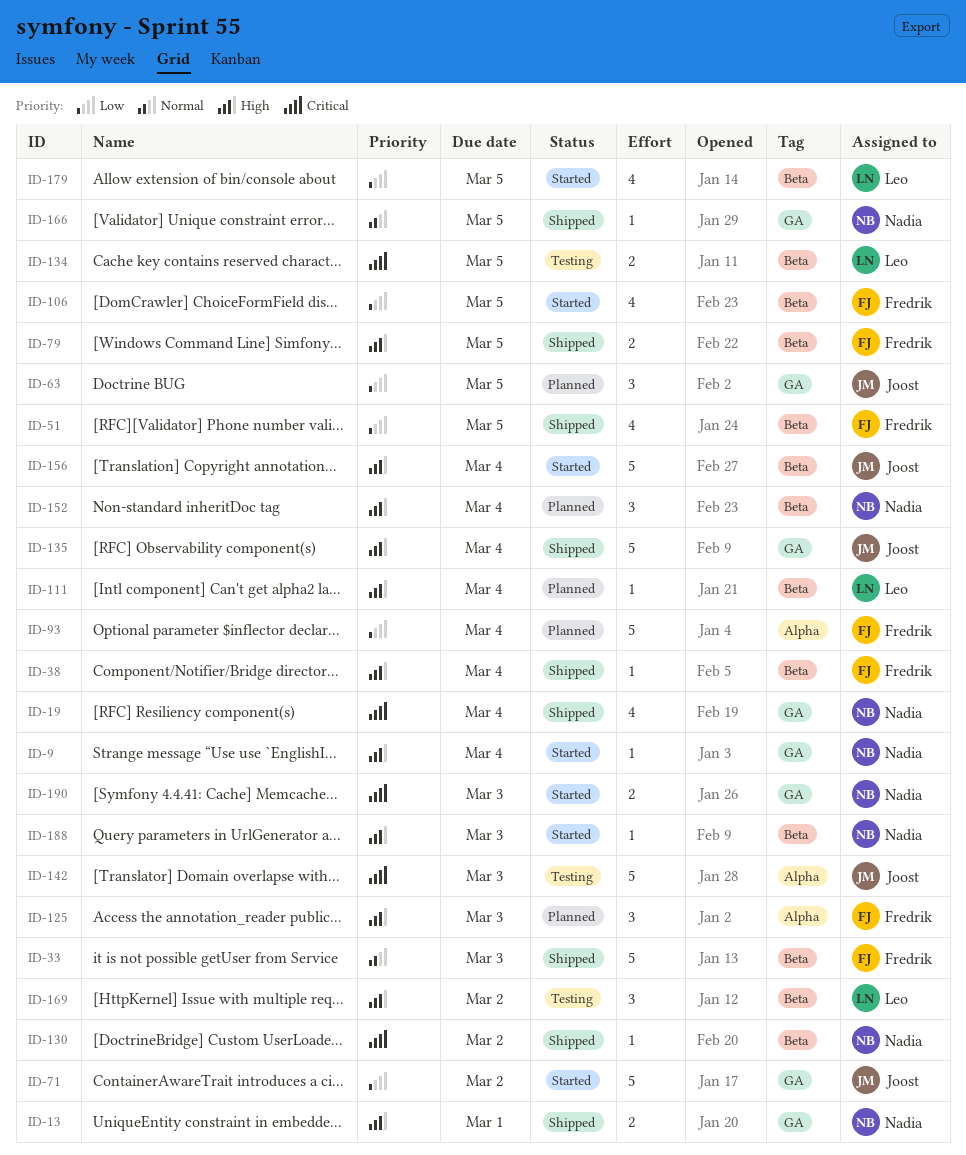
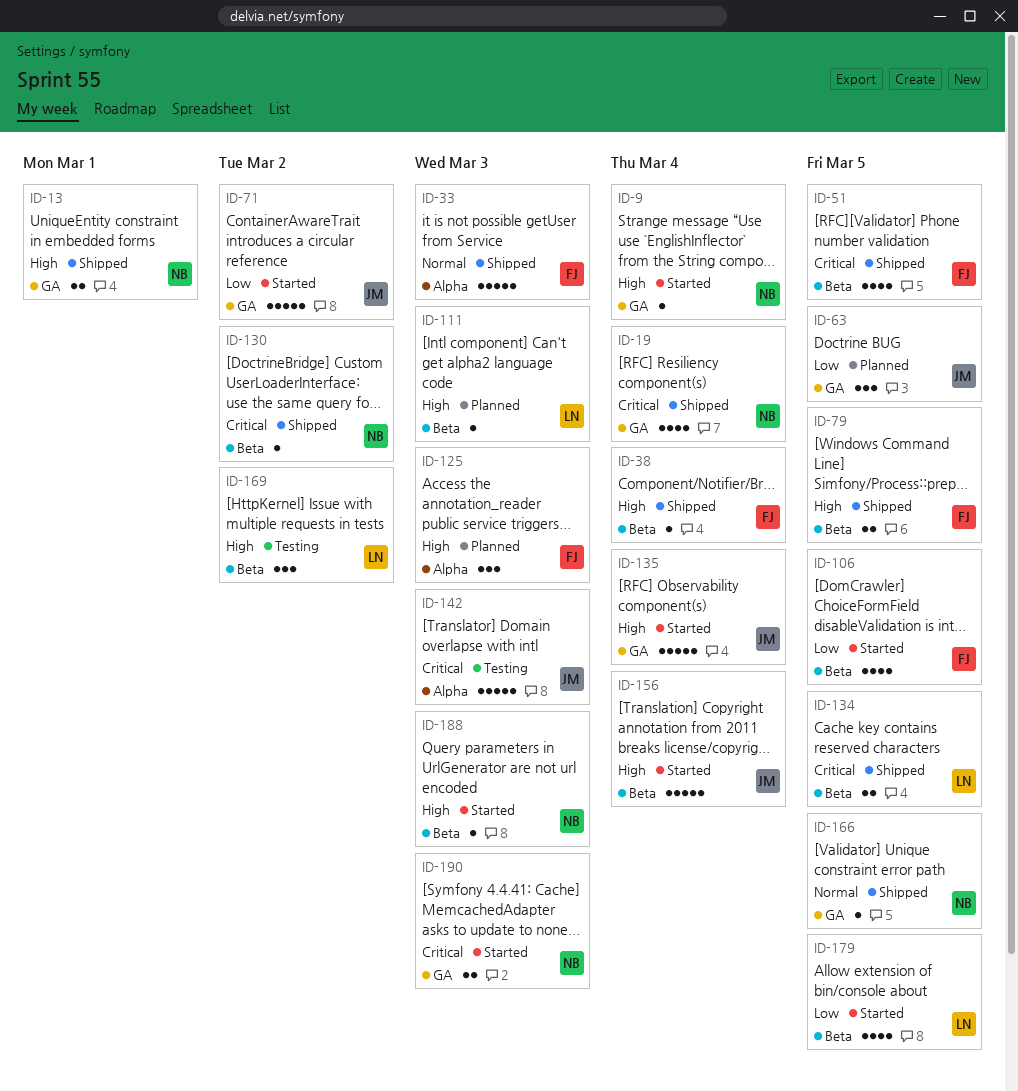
ID-33, label: Beta -> Alpha
ID-51, priority: Low -> Critical
ID-93: present -> none
ID-111, due: Mar 4 -> Mar 3
ID-134, status: Testing -> Shipped
ID-135, status: Shipped -> Started
ID-152: present -> none

